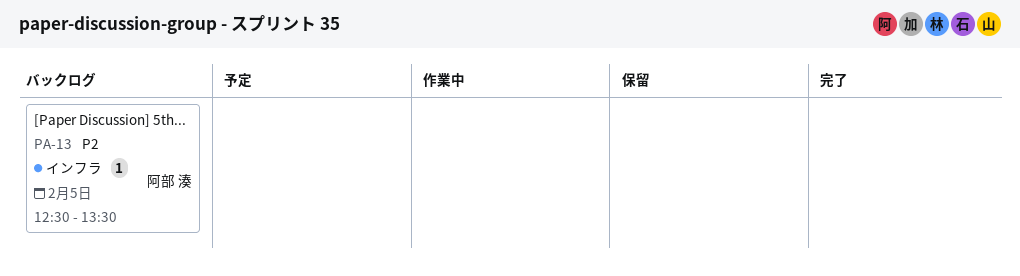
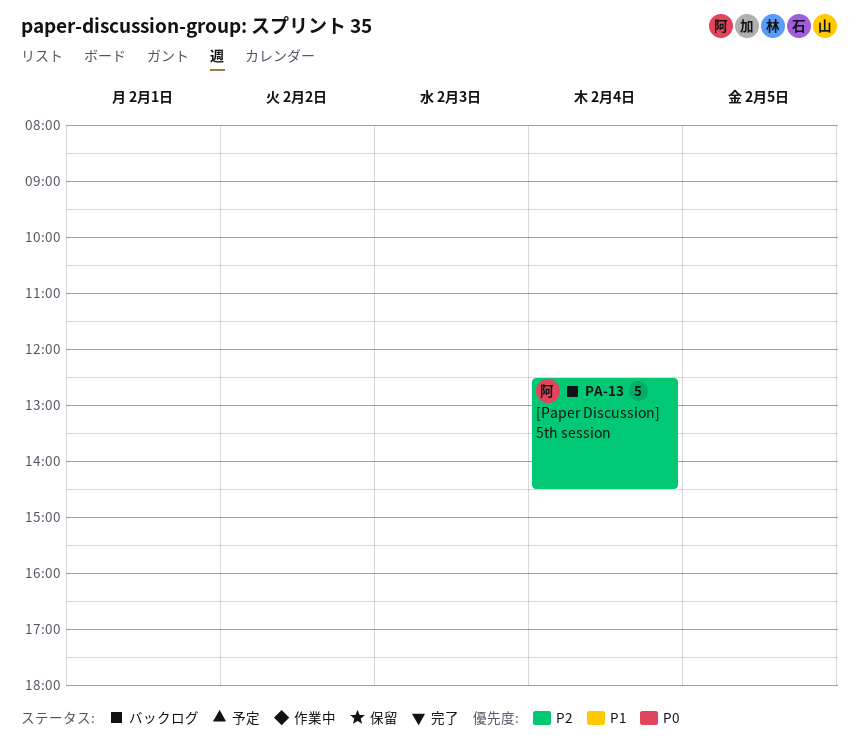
PA-13, estimate: 1 -> 5
PA-13, day: Feb 5 -> Feb 4
PA-13, ends: 13:30 -> 14:30

